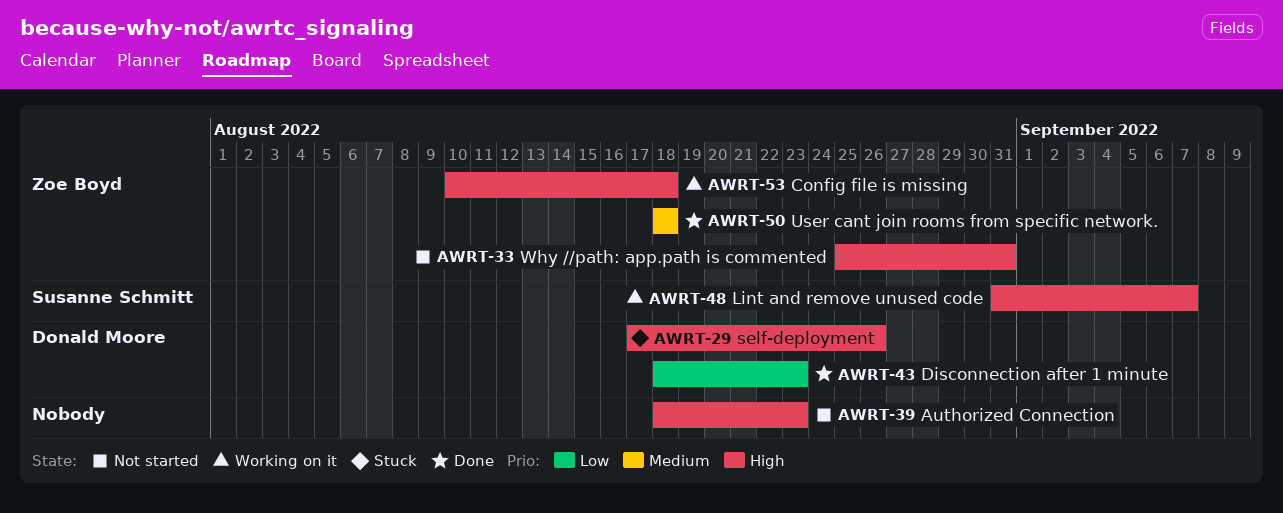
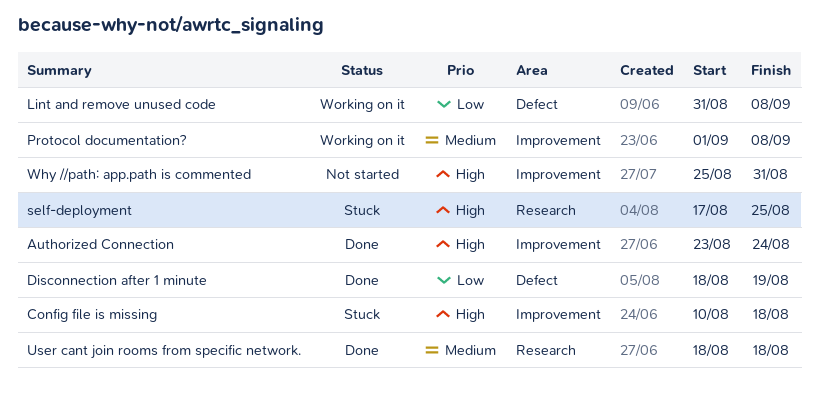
Authorized Connection, status: Not started -> Done
Authorized Connection, start: Aug 18 -> Aug 23
Authorized Connection, due: Aug 23 -> Aug 24
Config file is missing, status: Working on it -> Stuck
Disconnection after 1 minute, due: Aug 23 -> Aug 19
Lint and remove unused code, priority: High -> Low
Lint and remove unused code, due: Sep 7 -> Sep 8
Protocol documentation?: none -> present
self-deployment, due: Aug 26 -> Aug 25

